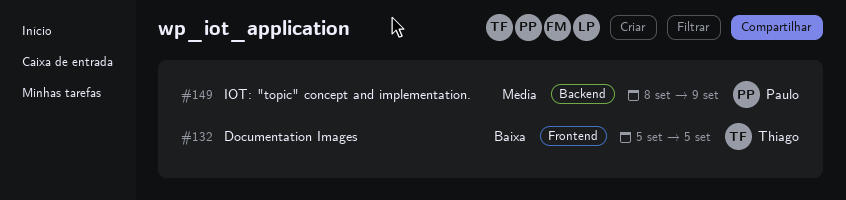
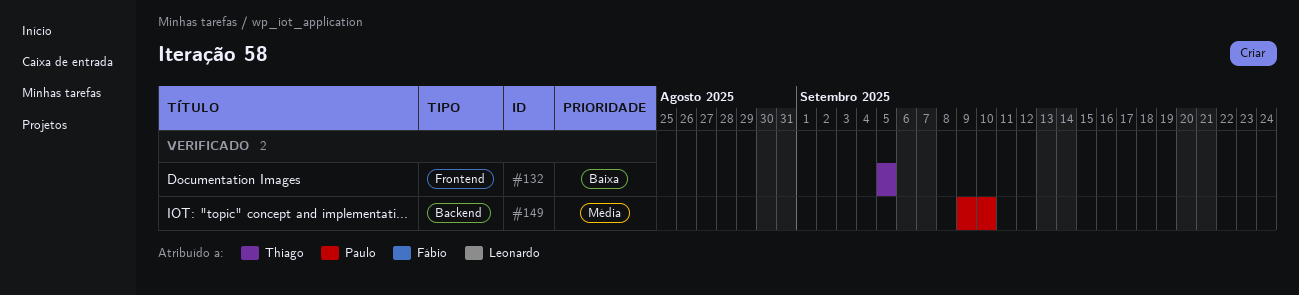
#149, start: Sep 8 -> Sep 9
#149, due: Sep 9 -> Sep 10

